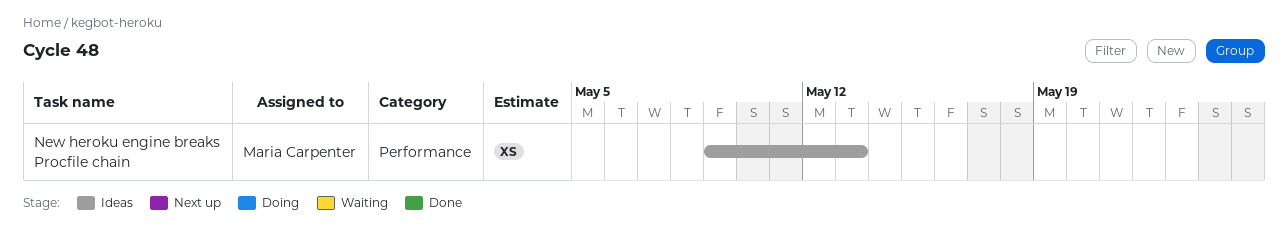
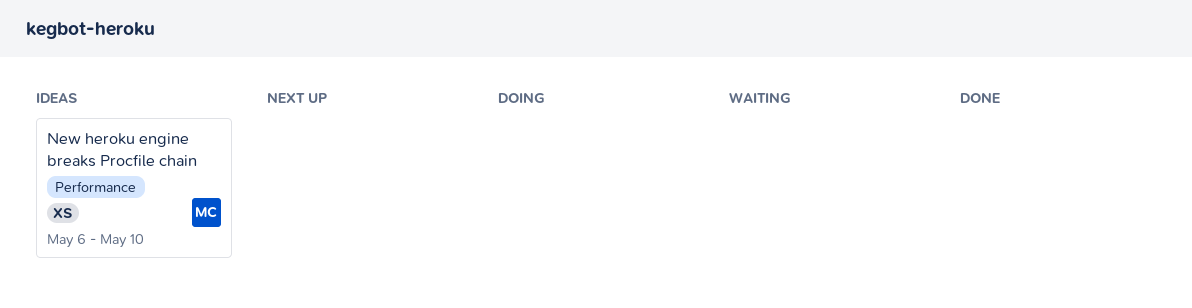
New heroku engine breaks Procfile chain, start: May 9 -> May 6
New heroku engine breaks Procfile chain, due: May 13 -> May 10

